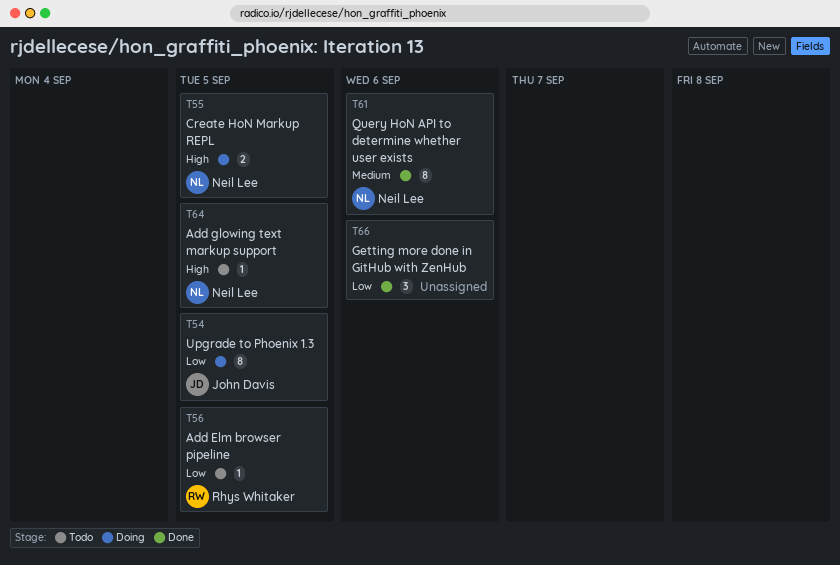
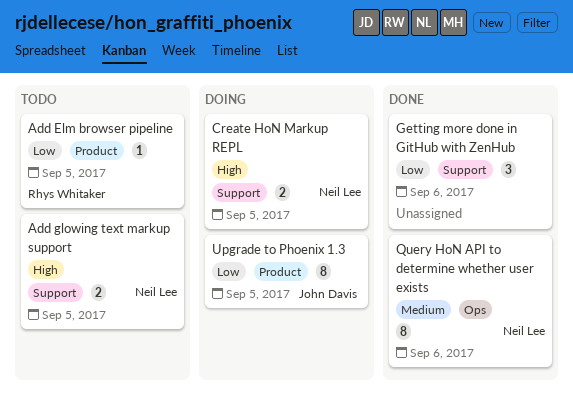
Add glowing text markup support, estimate: 1 -> 2

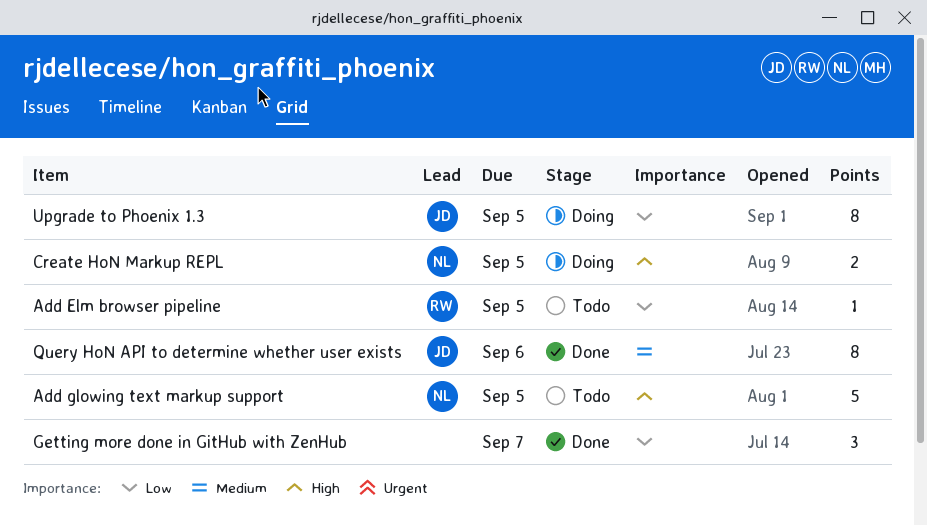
Add glowing text markup support, estimate: 2 -> 5
Getting more done in GitHub with ZenHub, due: Sep 6 -> Sep 7
Query HoN API to determine whether user exists, owner: Neil Lee -> John Davis

